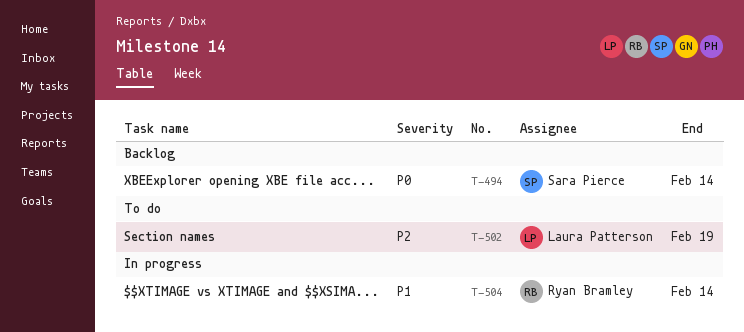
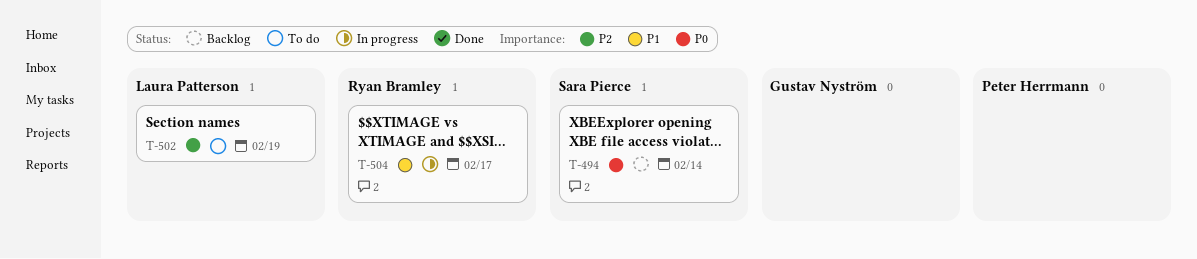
T-504, due: Feb 14 -> Feb 17

